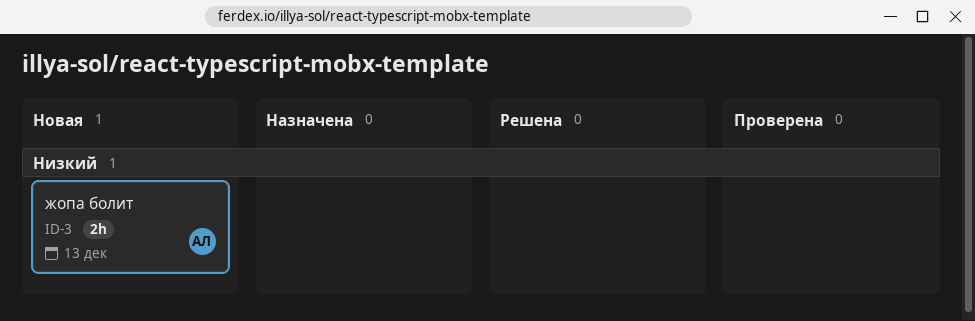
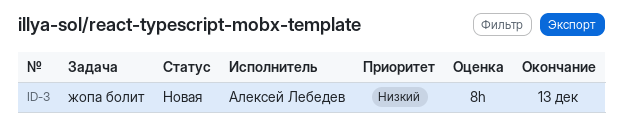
ID-3, estimate: 2h -> 8h

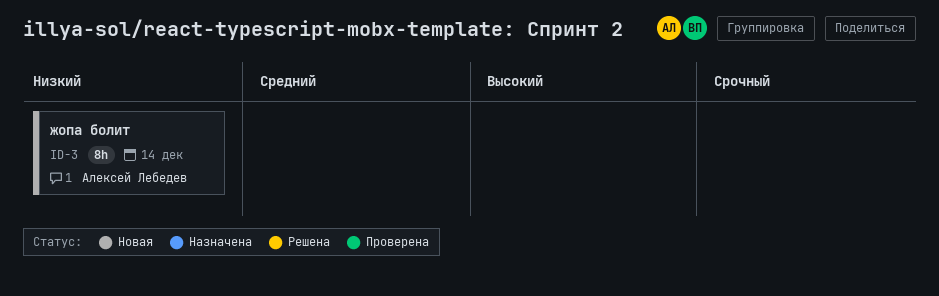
ID-3, due: Dec 13 -> Dec 14

